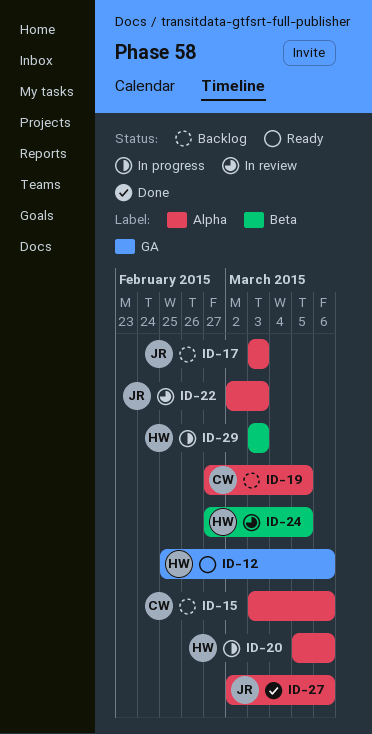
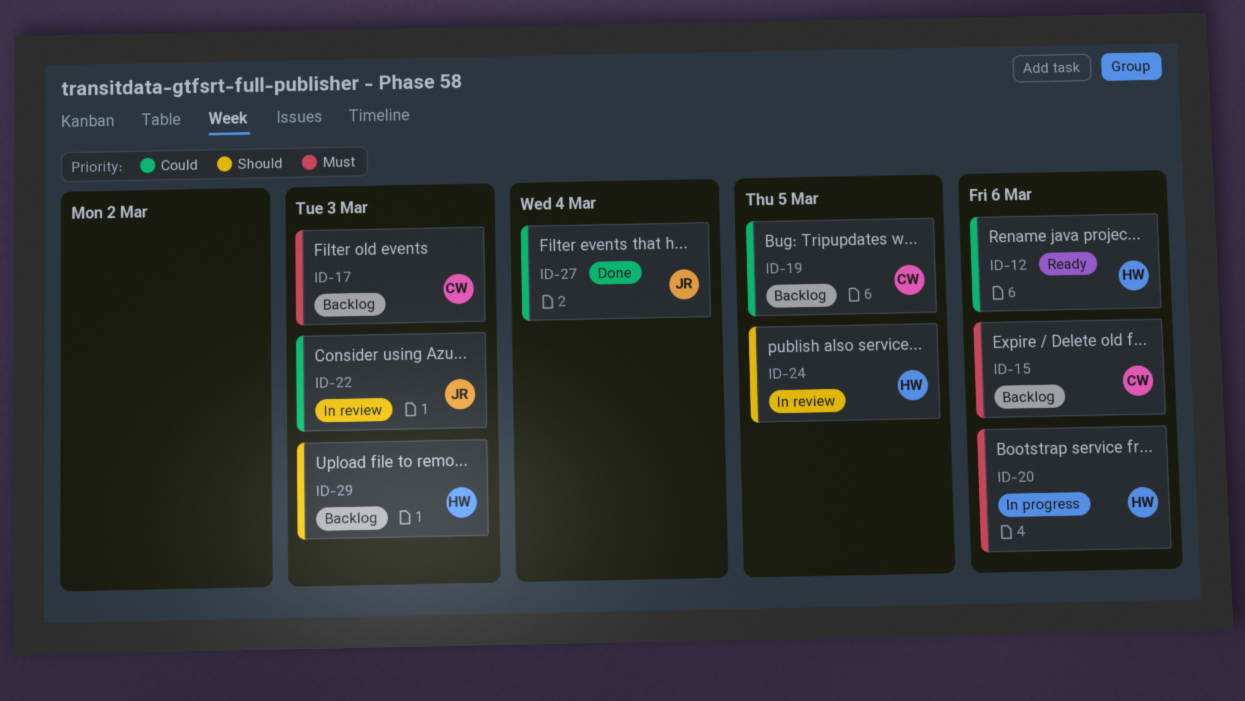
ID-17, owner: JR -> CW
ID-27, due: Mar 6 -> Mar 4
ID-29, status: In progress -> Backlog

